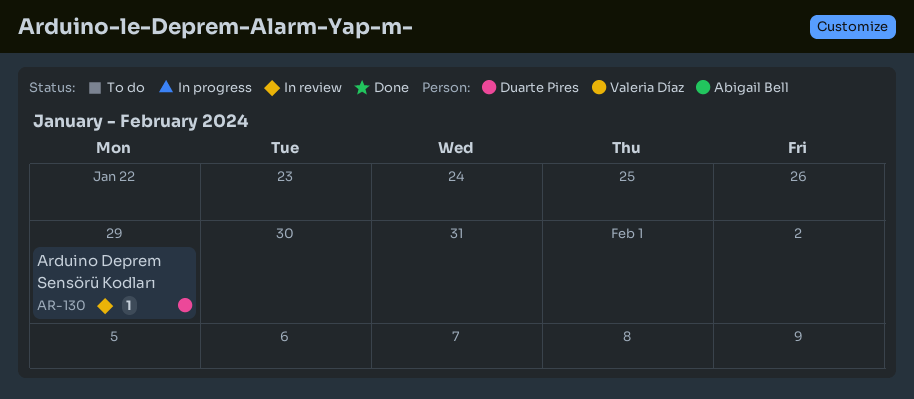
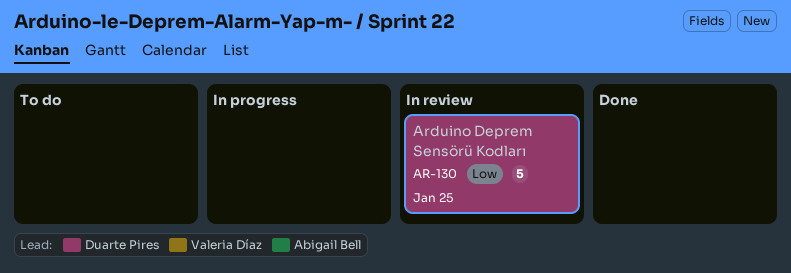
AR-130, estimate: 1 -> 5
AR-130, due: Jan 29 -> Jan 25

